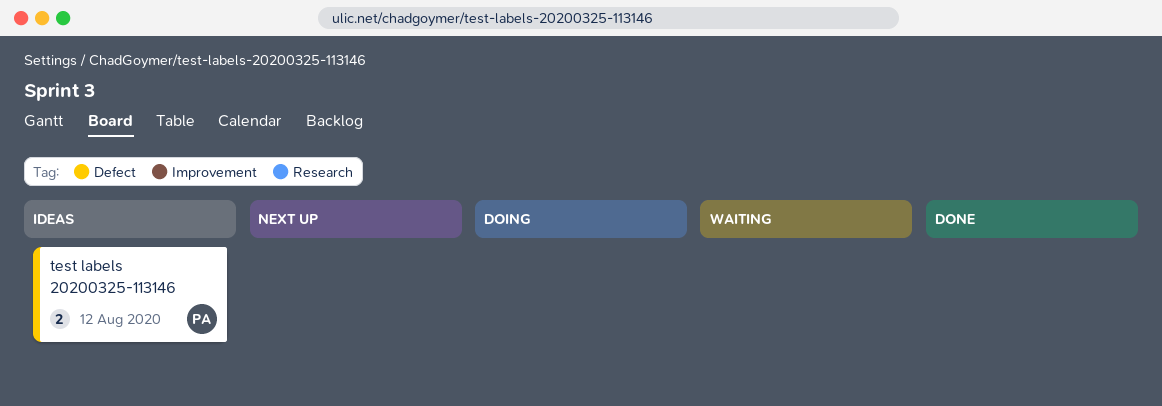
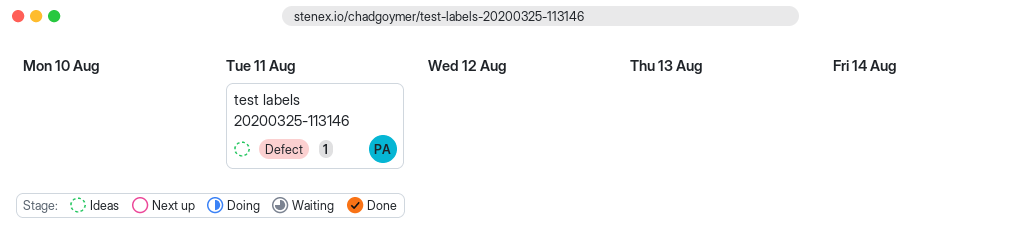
test labels 20200325-113146, estimate: 2 -> 1
test labels 20200325-113146, due: Aug 12 -> Aug 11

